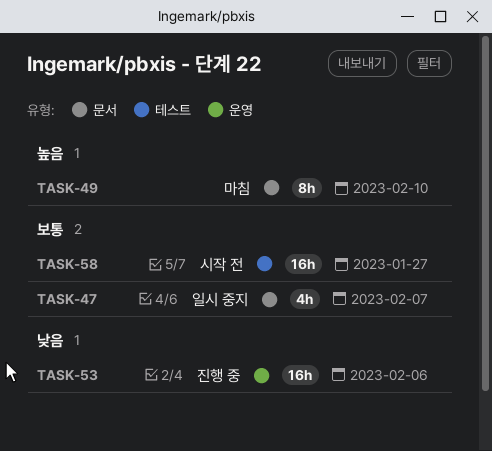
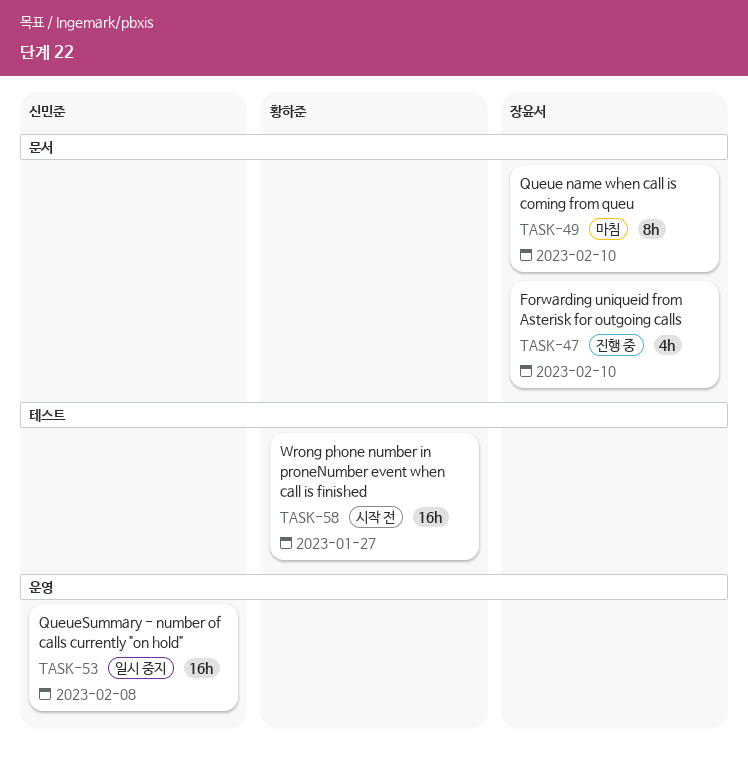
TASK-47, status: 일시 중지 -> 진행 중
TASK-47, due: Feb 7 -> Feb 10
TASK-53, status: 진행 중 -> 일시 중지
TASK-53, due: Feb 6 -> Feb 8

